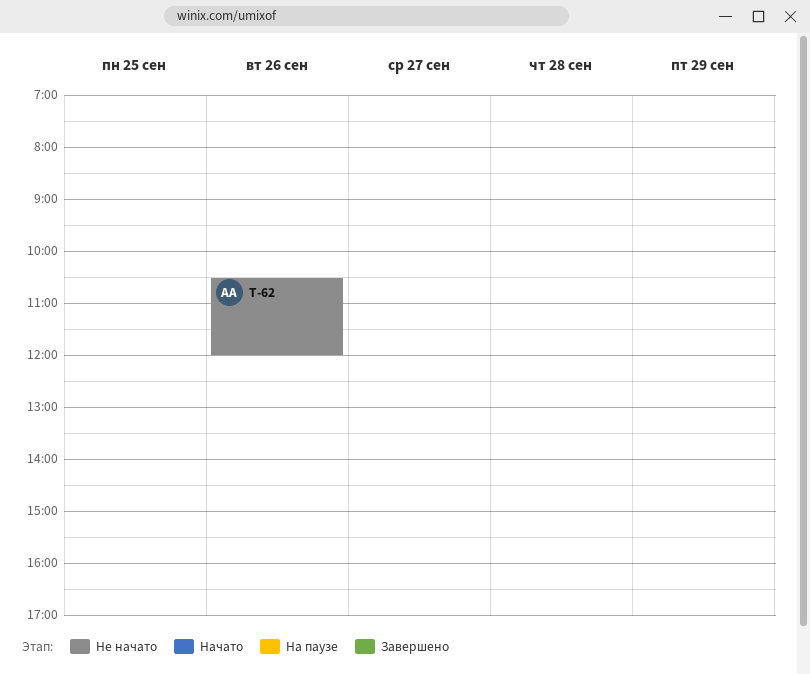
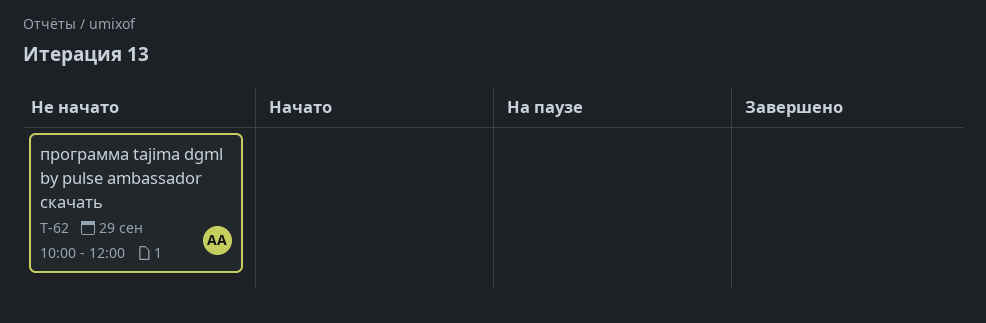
T-62, day: Sep 26 -> Sep 29
T-62, begins: 10:30 -> 10:00

